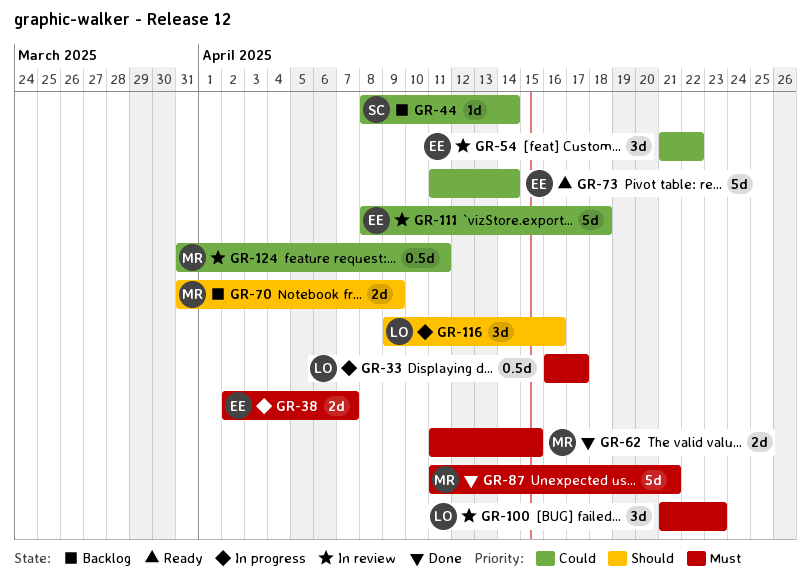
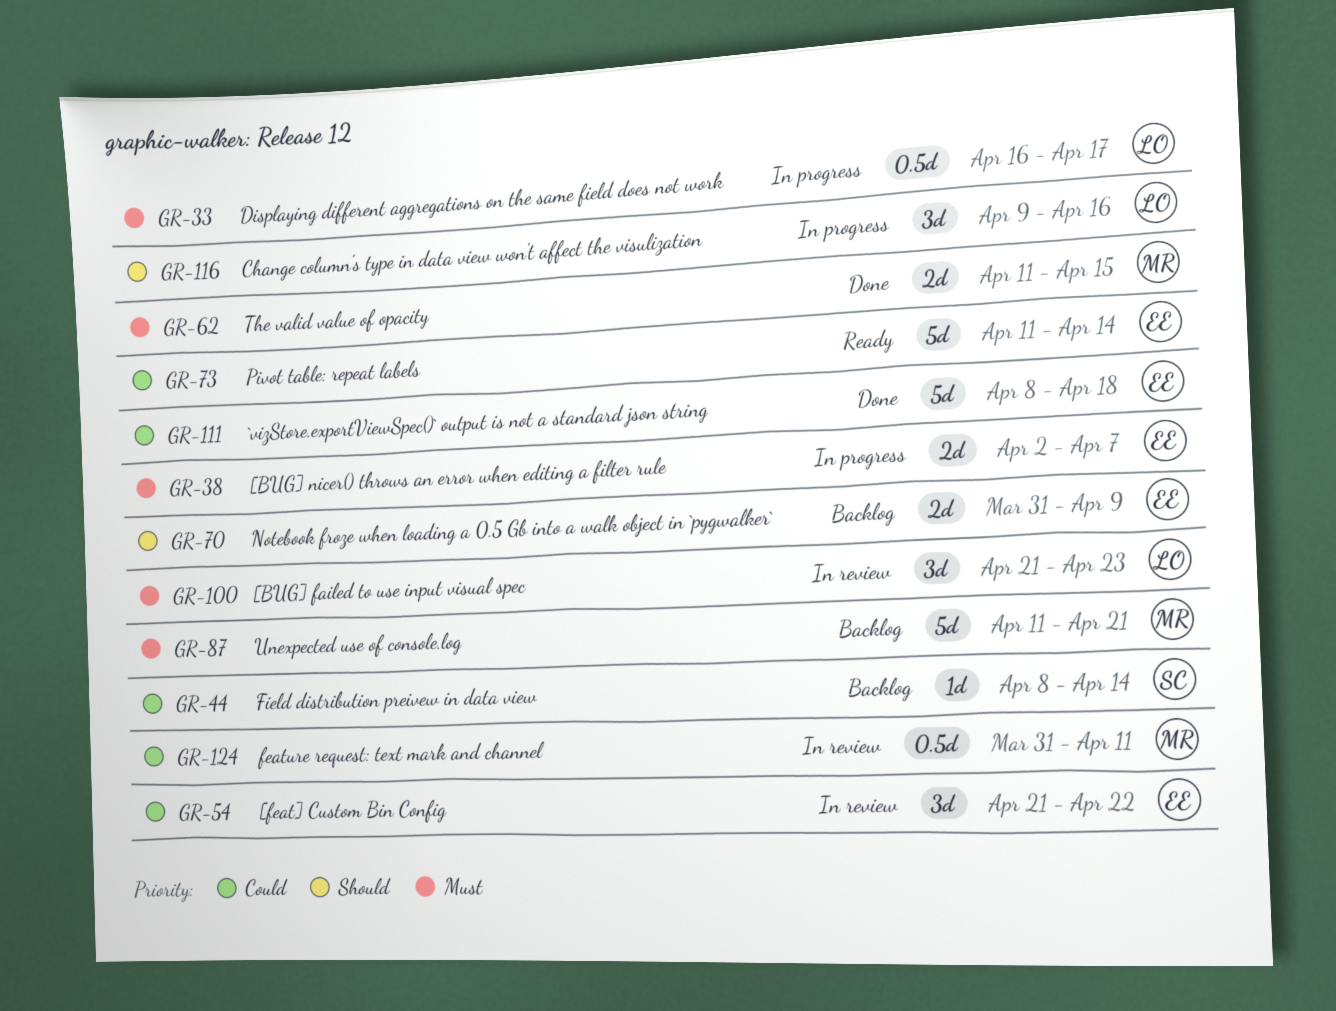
GR-70, owner: MR -> EE
GR-87, status: Done -> Backlog
GR-111, status: In review -> Done

